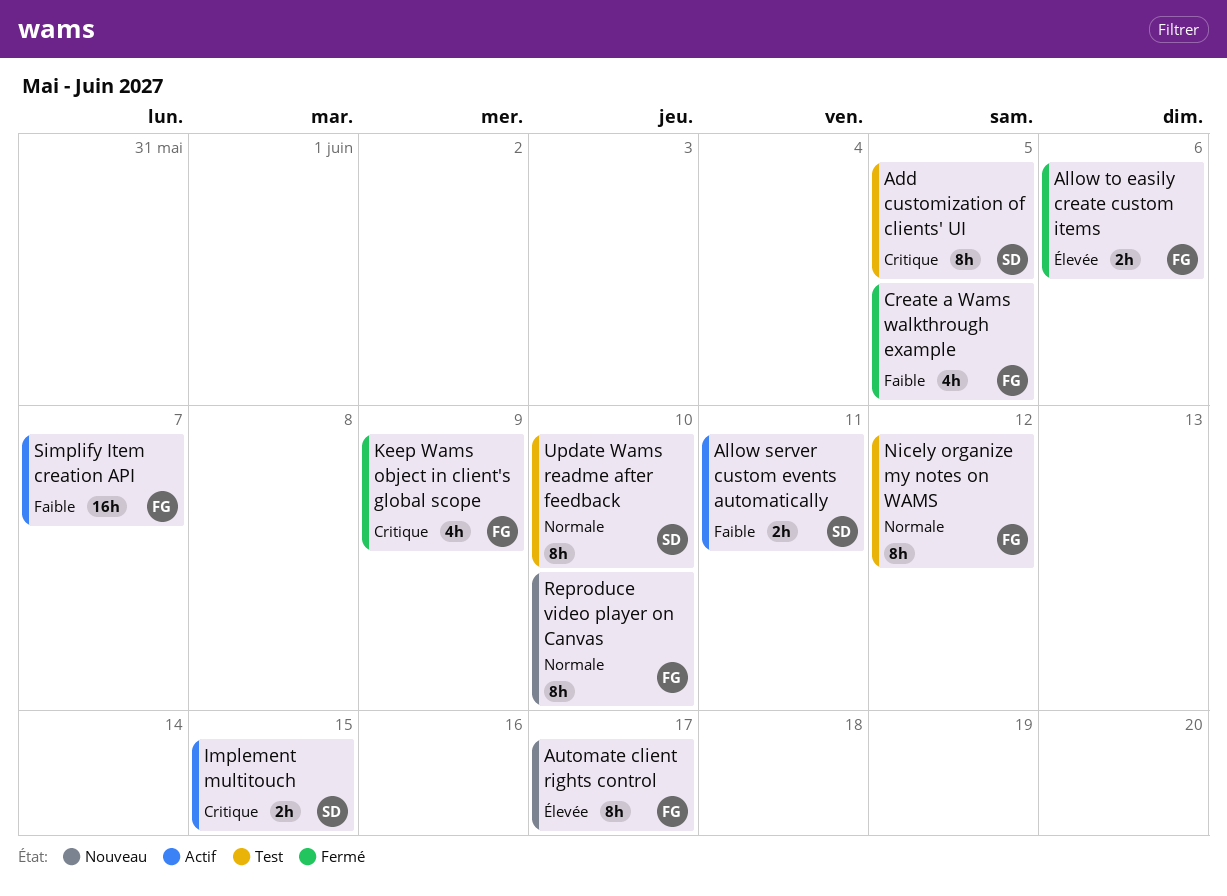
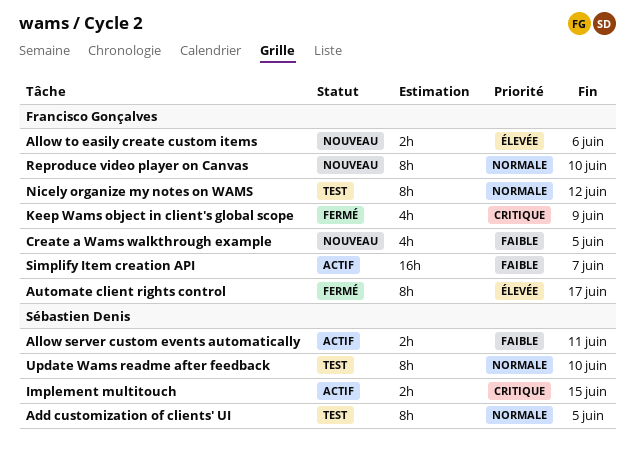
Add customization of clients' UI, priority: Critique -> Normale
Allow to easily create custom items, status: Fermé -> Nouveau
Automate client rights control, status: Nouveau -> Fermé
Create a Wams walkthrough example, status: Fermé -> Nouveau

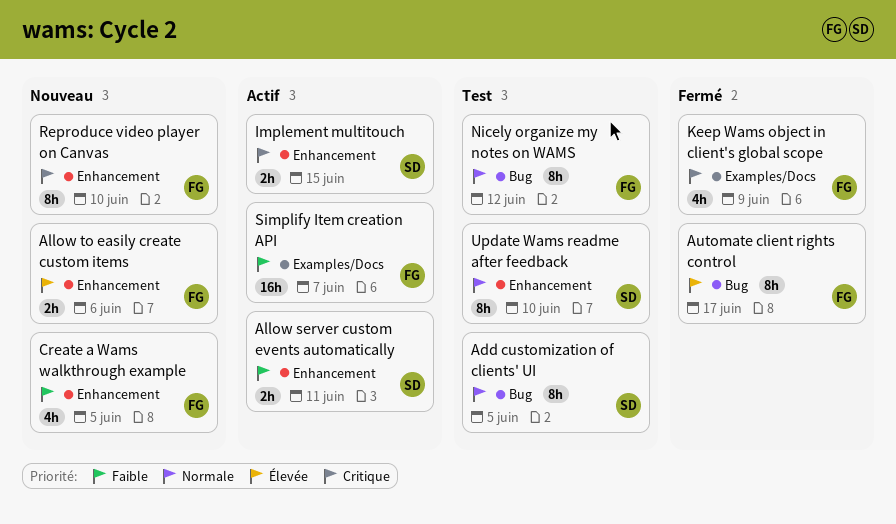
Reproduce video player on Canvas, priority: Normale -> Critique

